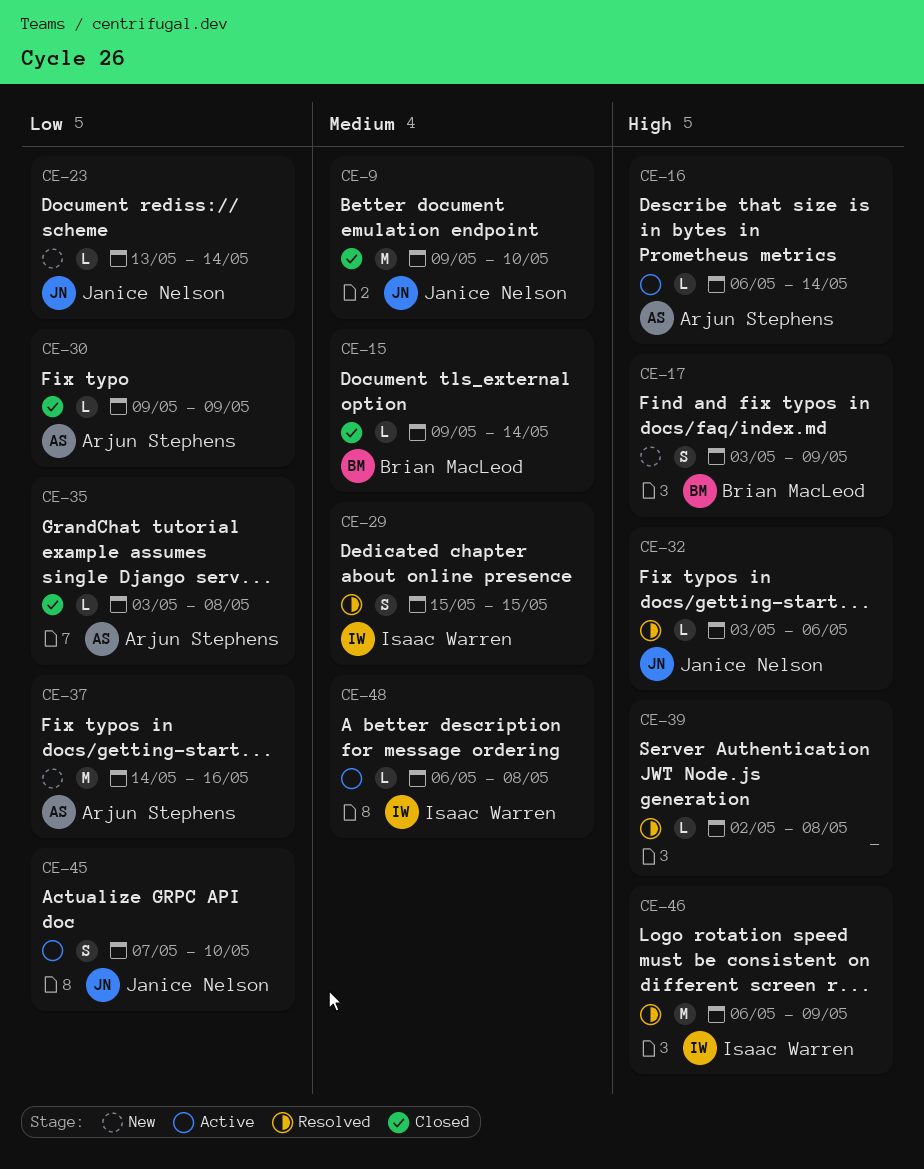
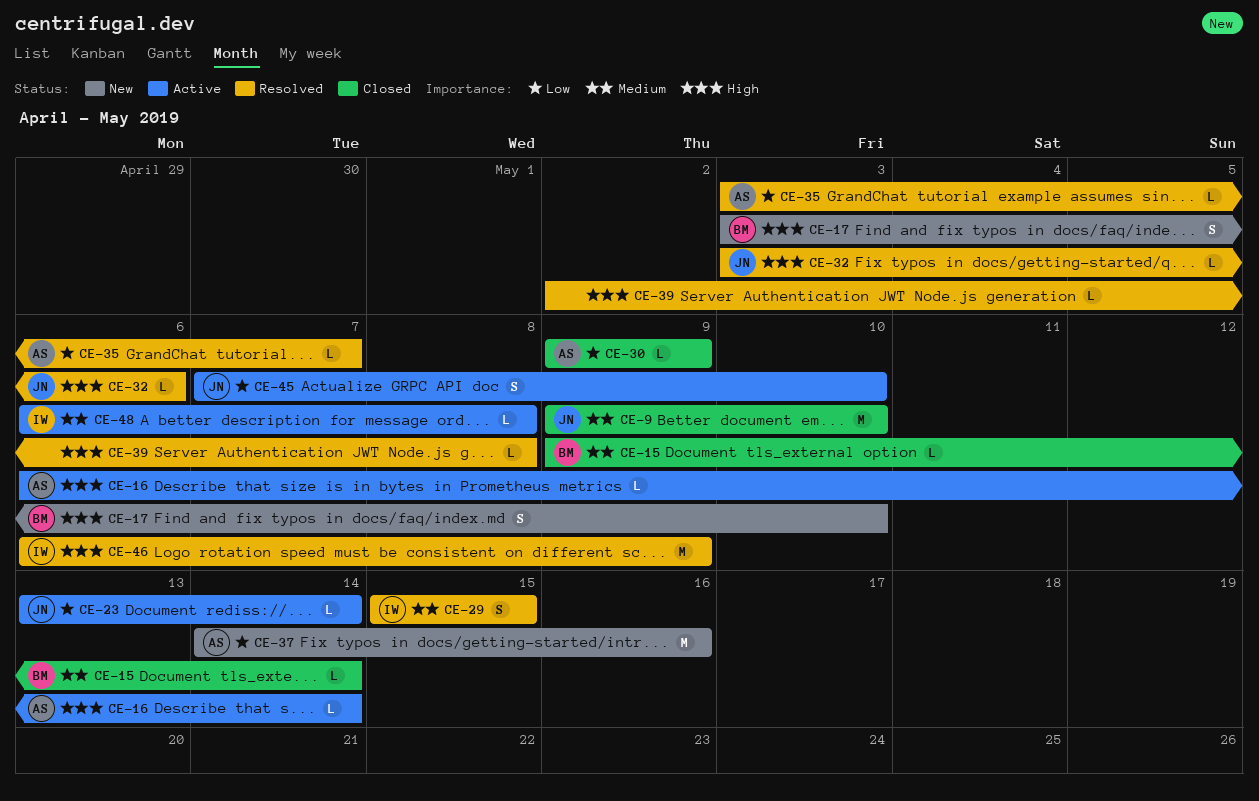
CE-17, due: May 9 -> May 10
CE-23, status: New -> Active
CE-35, status: Closed -> Resolved
CE-35, due: May 8 -> May 7

